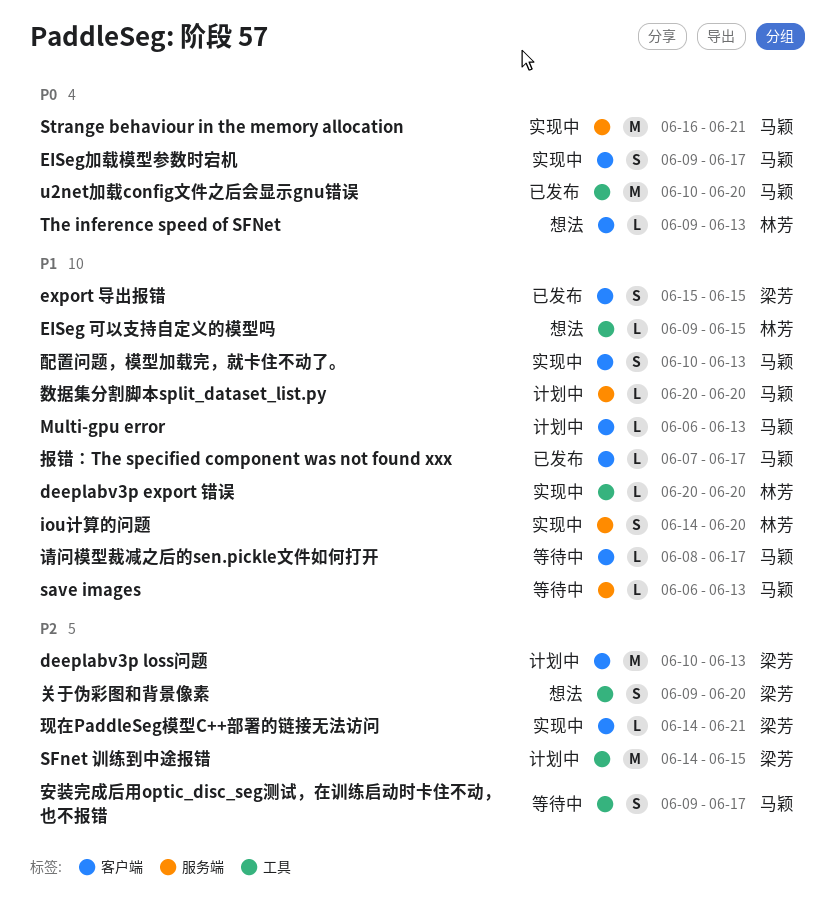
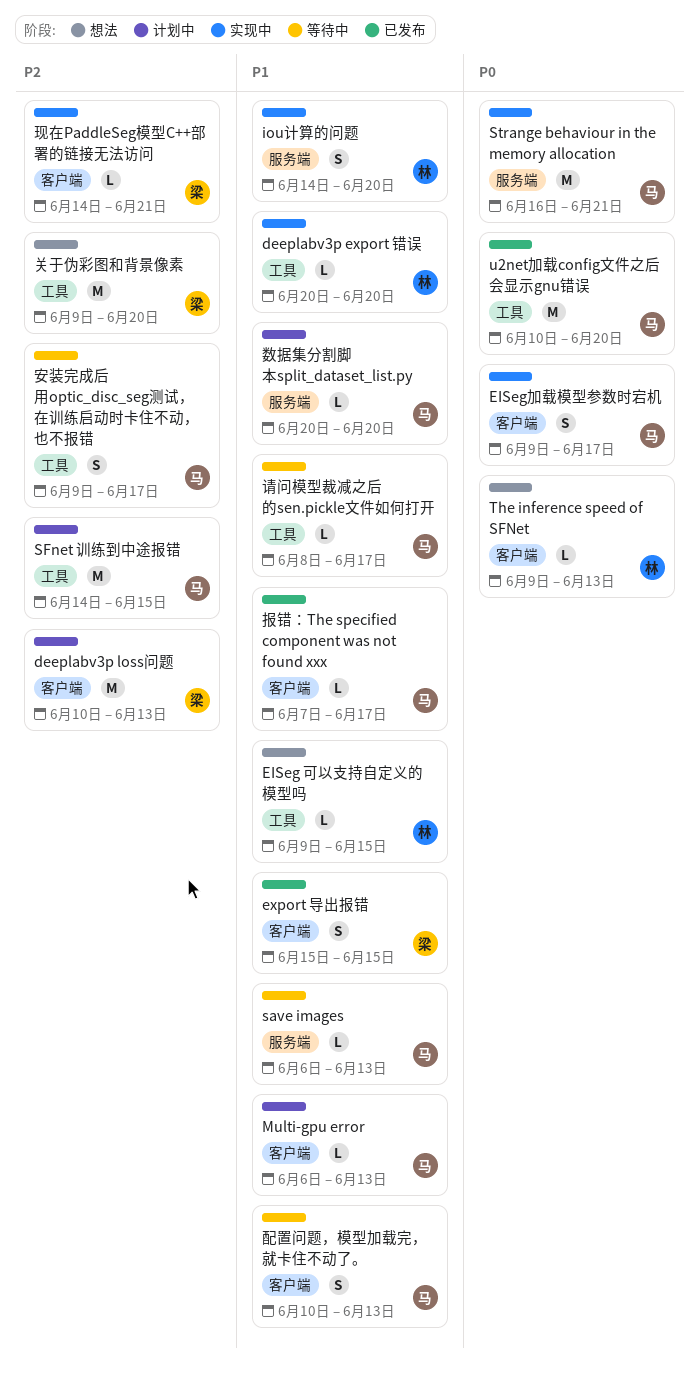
SFnet 训练到中途报错, owner: 梁芳 -> 马颖
关于伪彩图和背景像素, estimate: S -> M
请问模型裁减之后的sen.pickle文件如何打开, label: 客户端 -> 工具
配置问题，模型加载完，就卡住不动了。, status: 实现中 -> 等待中

